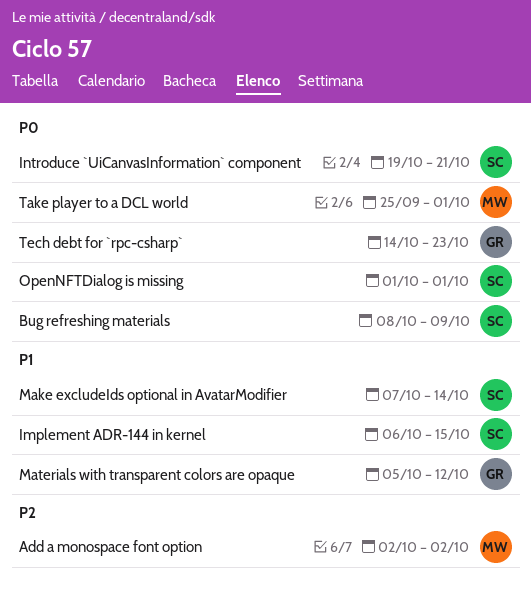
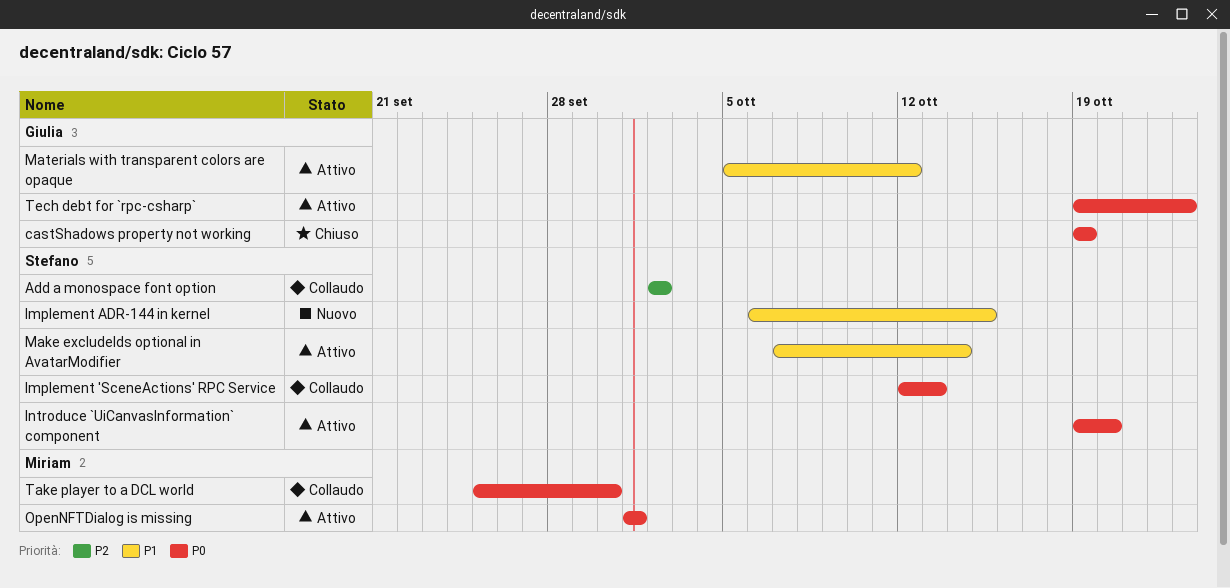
Add a monospace font option, owner: Miriam -> Stefano
Bug refreshing materials: present -> none
castShadows property not working: none -> present
Implement 'SceneActions' RPC Service: none -> present
Introduce `UiCanvasInformation` component, due: Oct 21 -> Oct 20
OpenNFTDialog is missing, owner: Stefano -> Miriam
Take player to a DCL world, due: Oct 1 -> Sep 30
Tech debt for `rpc-csharp`, start: Oct 14 -> Oct 19

